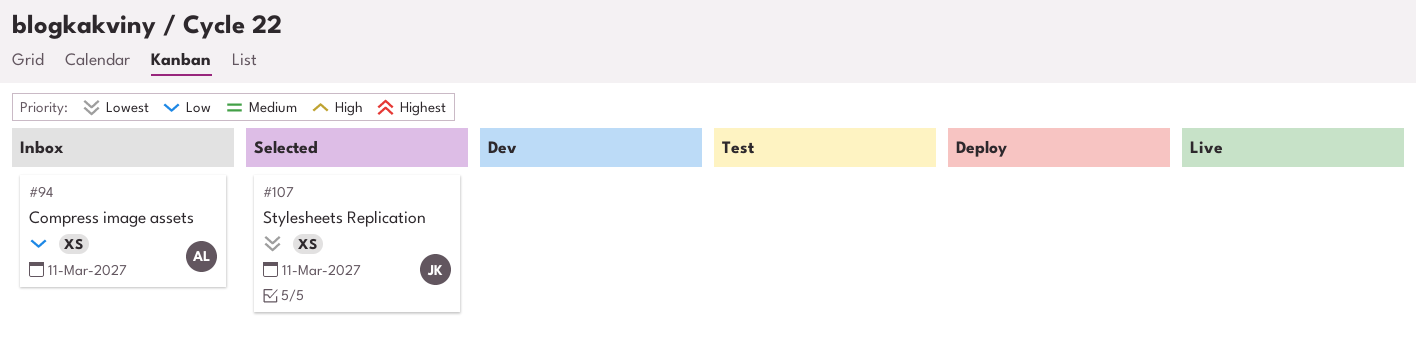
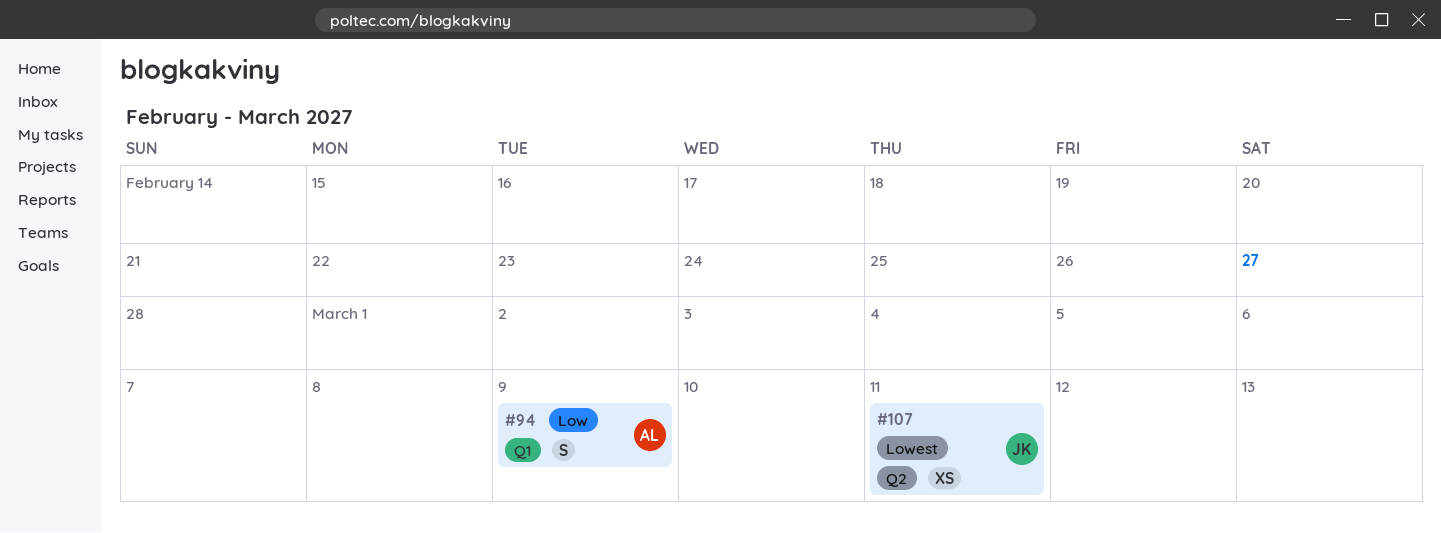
#94, estimate: XS -> S
#94, due: Mar 11 -> Mar 9

